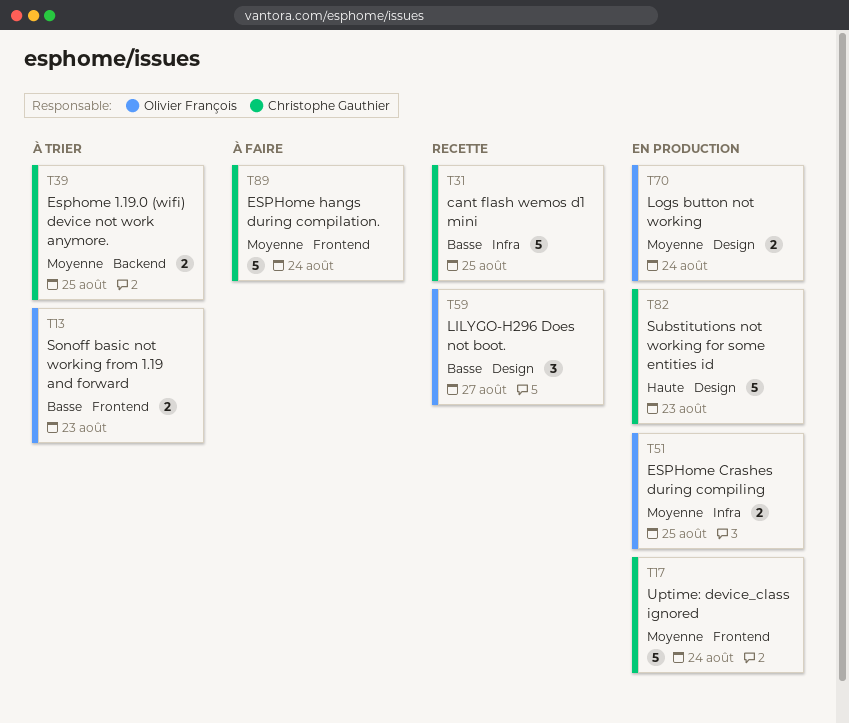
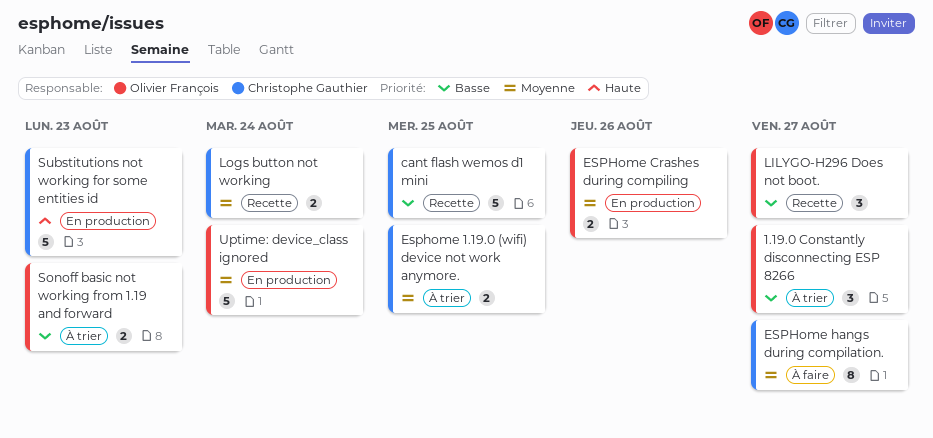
1.19.0 Constantly disconnecting ESP 8266: none -> present
ESPHome Crashes during compiling, due: Aug 25 -> Aug 26
ESPHome hangs during compilation., estimate: 5 -> 8
ESPHome hangs during compilation., due: Aug 24 -> Aug 27
Logs button not working, status: En production -> Recette
Logs button not working, owner: Olivier François -> Christophe Gauthier
Uptime: device_class ignored, owner: Christophe Gauthier -> Olivier François

